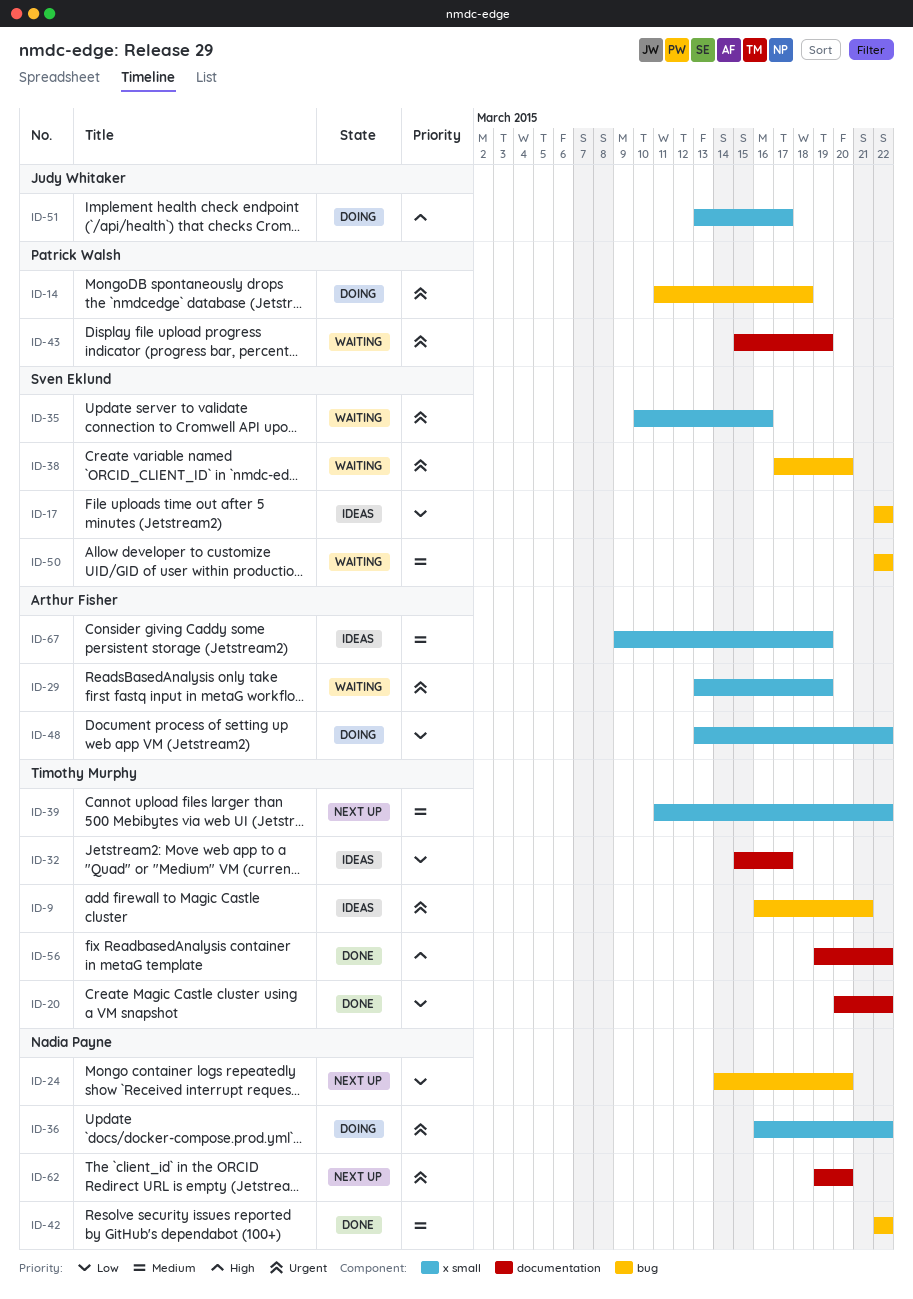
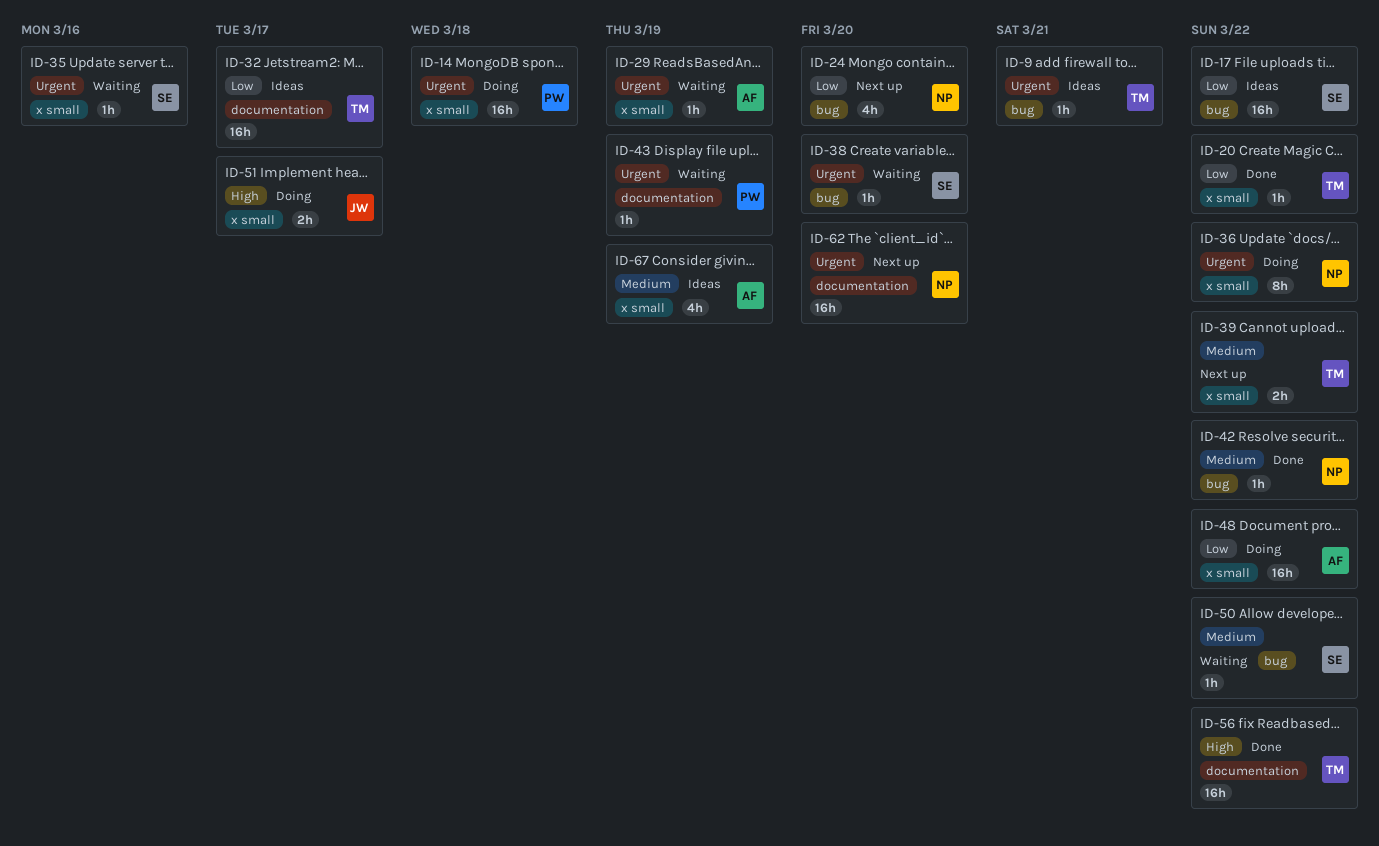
ID-14, label: bug -> x small
ID-20, label: documentation -> x small

